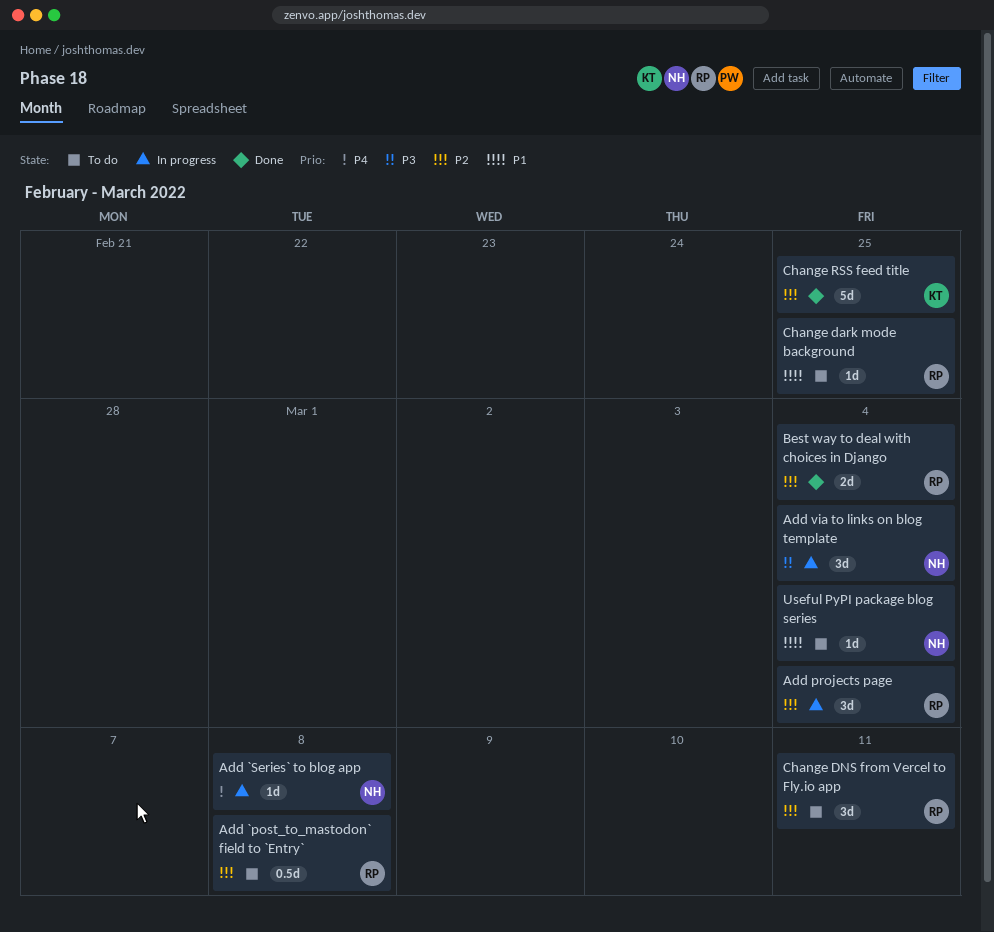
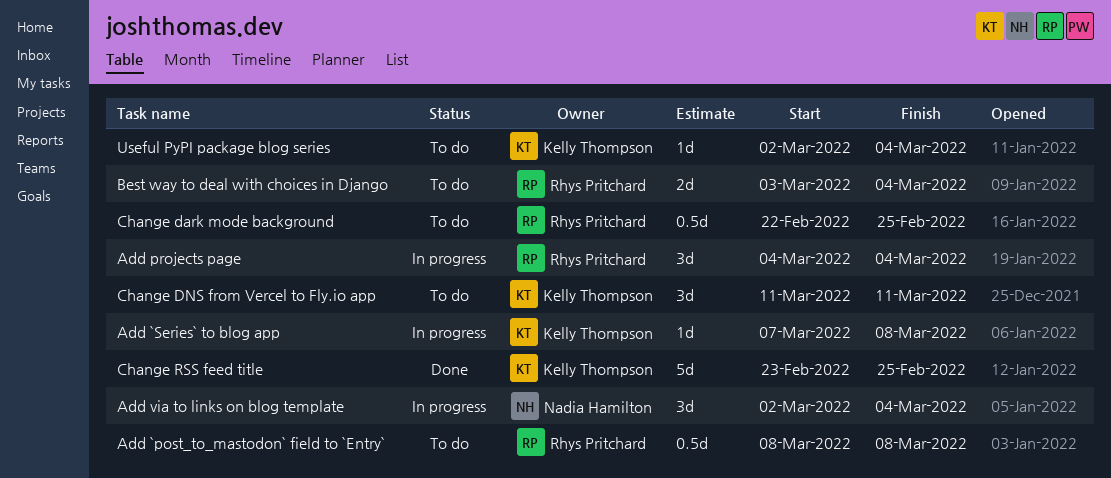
Add `Series` to blog app, owner: Nadia Hamilton -> Kelly Thompson
Best way to deal with choices in Django, status: Done -> To do
Change dark mode background, estimate: 1d -> 0.5d
Change DNS from Vercel to Fly.io app, owner: Rhys Pritchard -> Kelly Thompson
Useful PyPI package blog series, owner: Nadia Hamilton -> Kelly Thompson

